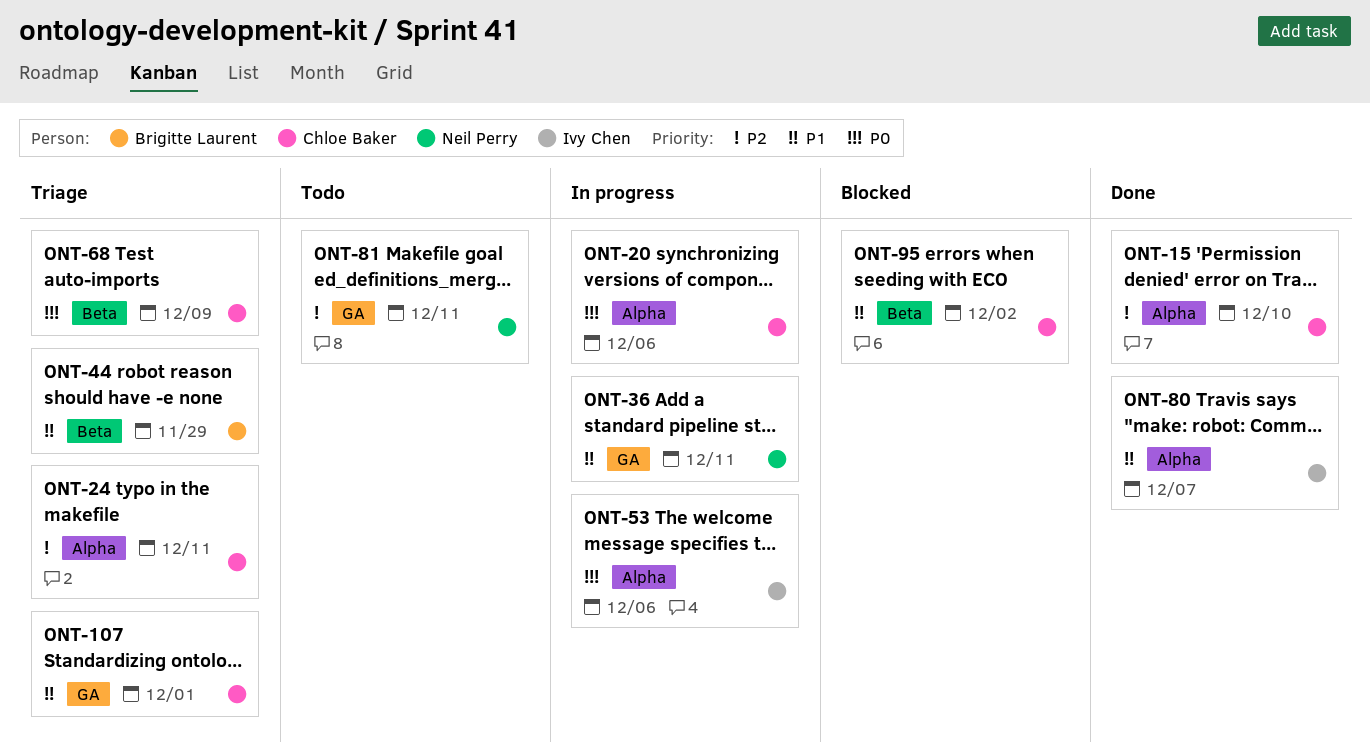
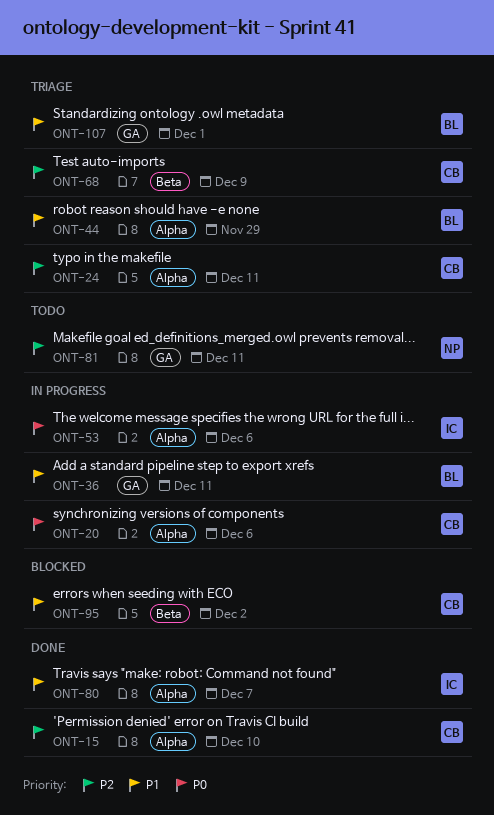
ONT-36, owner: Neil Perry -> Brigitte Laurent
ONT-44, label: Beta -> Alpha
ONT-68, priority: P0 -> P2
ONT-107, owner: Chloe Baker -> Brigitte Laurent

